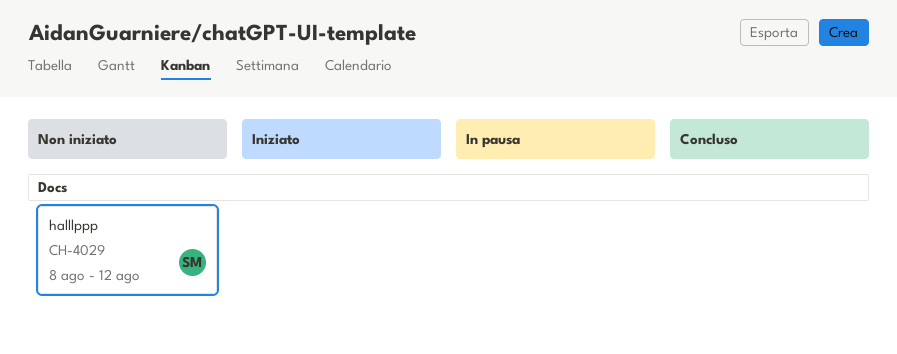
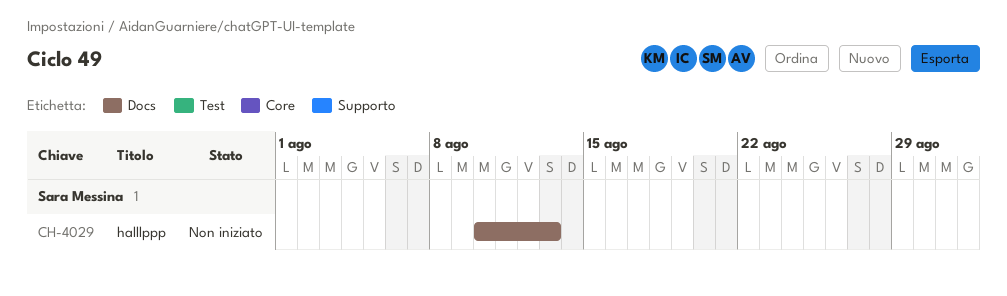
CH-4029, start: Aug 8 -> Aug 10
CH-4029, due: Aug 12 -> Aug 13

